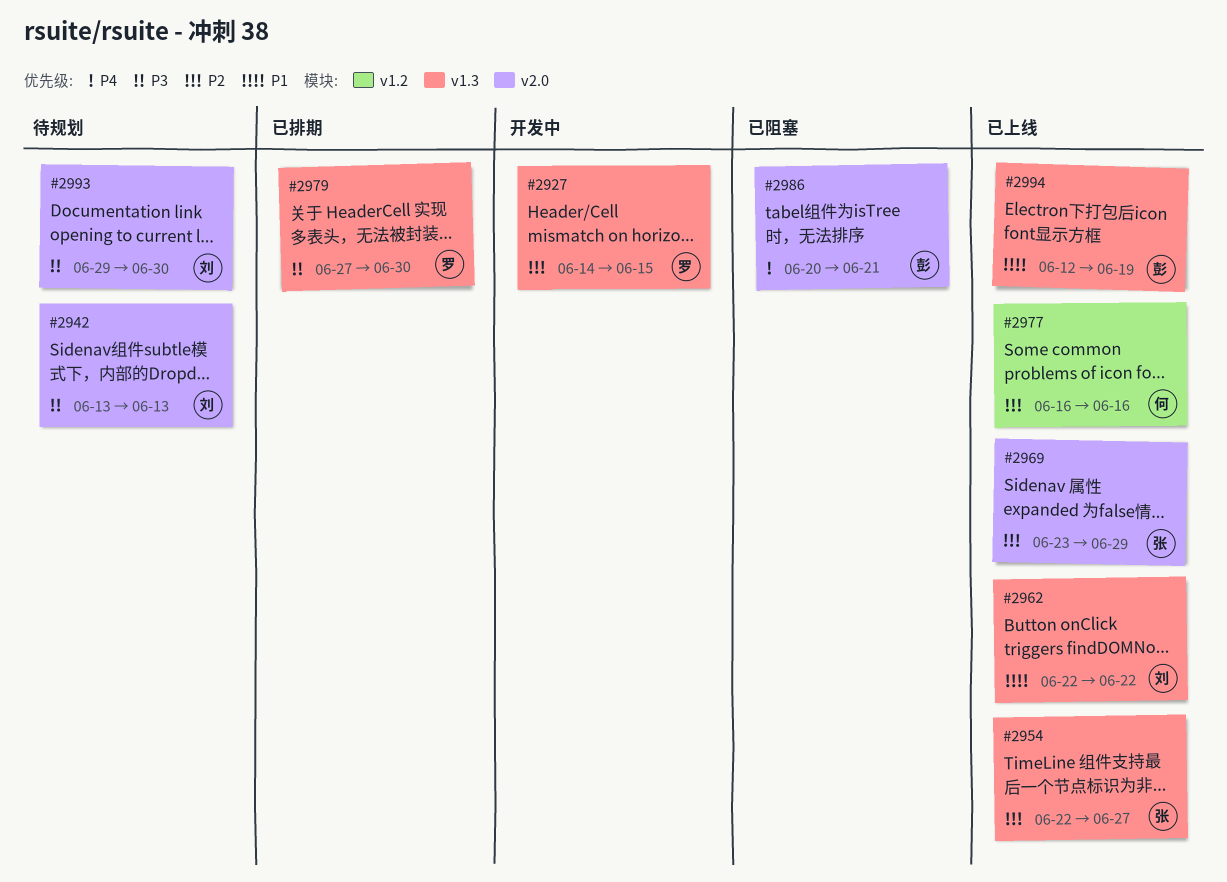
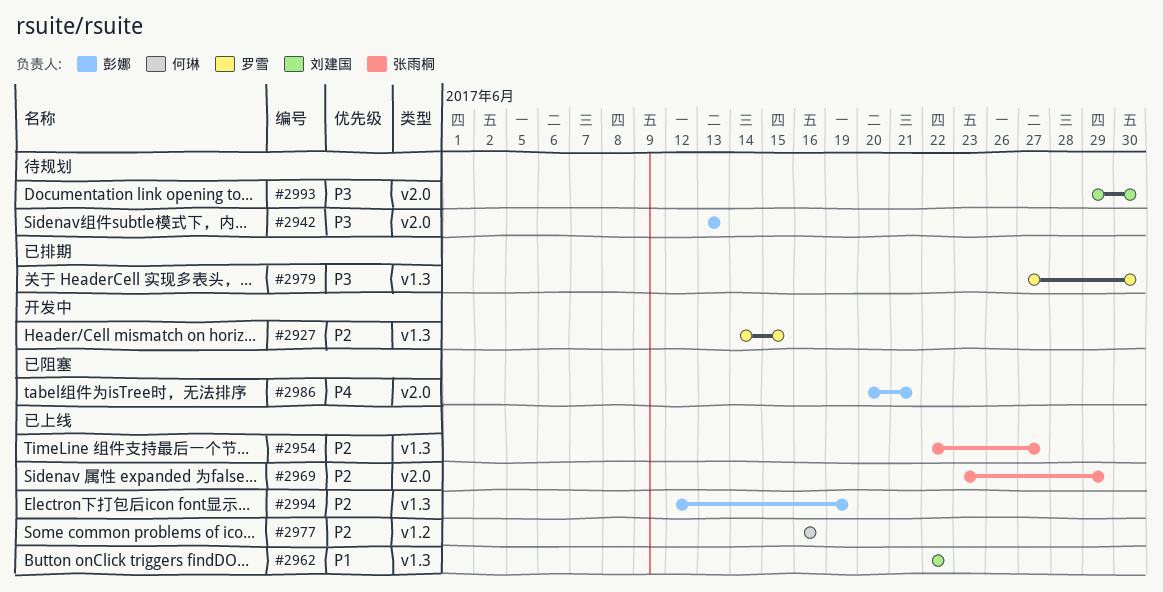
#2942, owner: 刘建国 -> 彭娜
#2994, priority: P1 -> P2

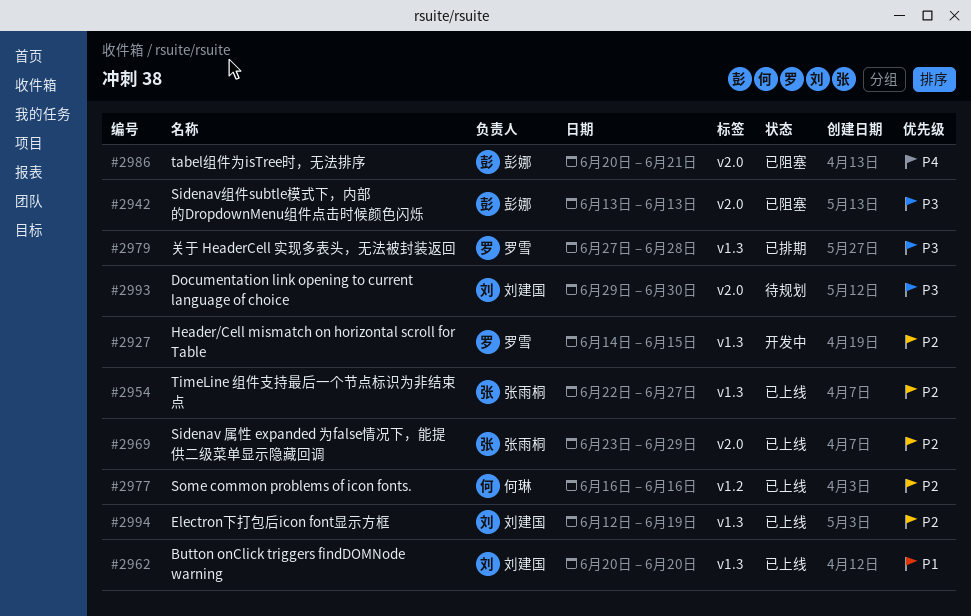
#2942, status: 待规划 -> 已阻塞
#2962, start: Jun 22 -> Jun 20
#2962, due: Jun 22 -> Jun 20
#2979, due: Jun 30 -> Jun 28
#2994, owner: 彭娜 -> 刘建国

